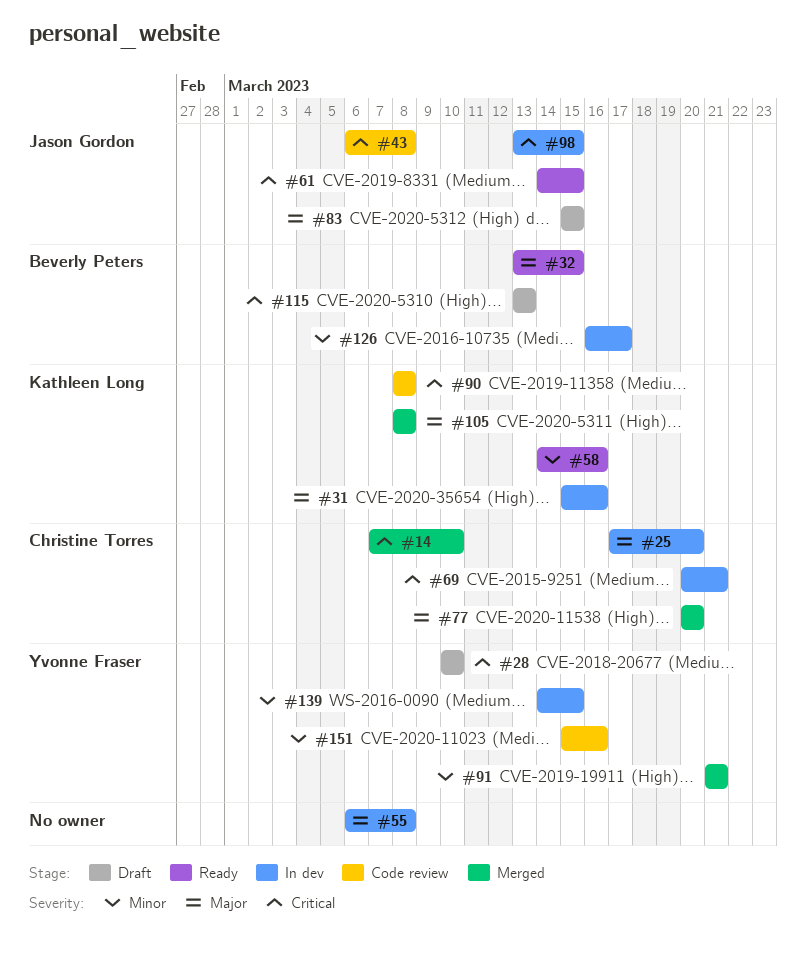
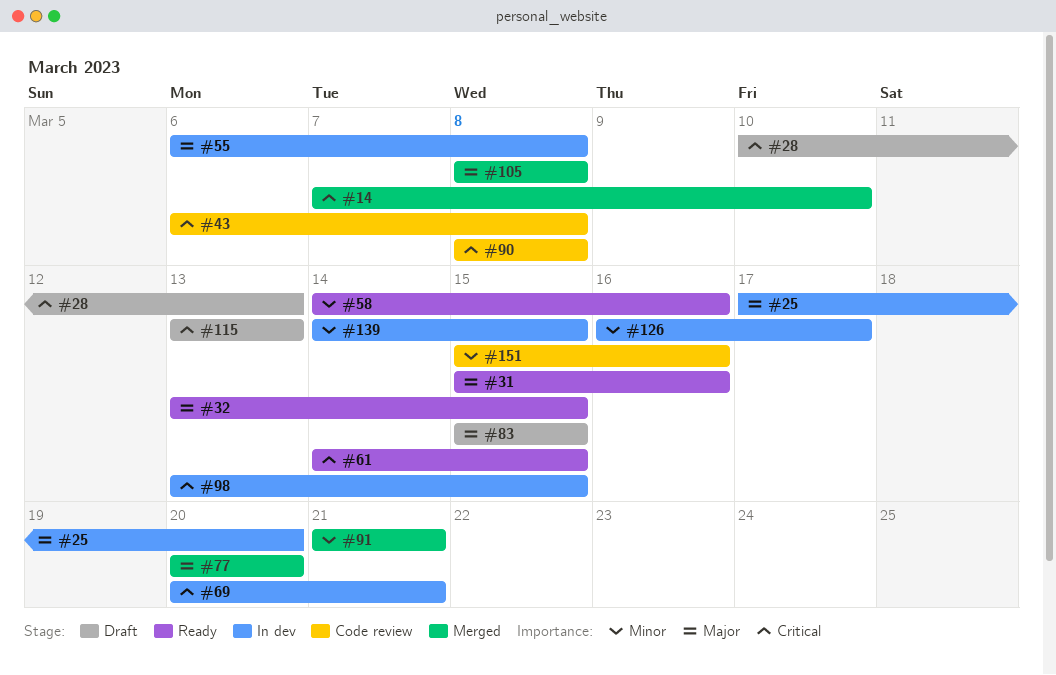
#28, due: Mar 10 -> Mar 13
#31, status: In dev -> Ready

